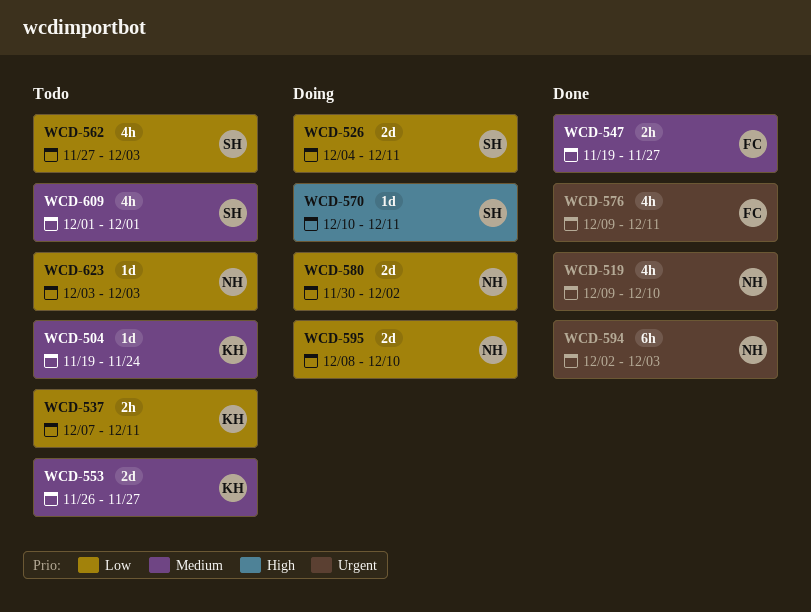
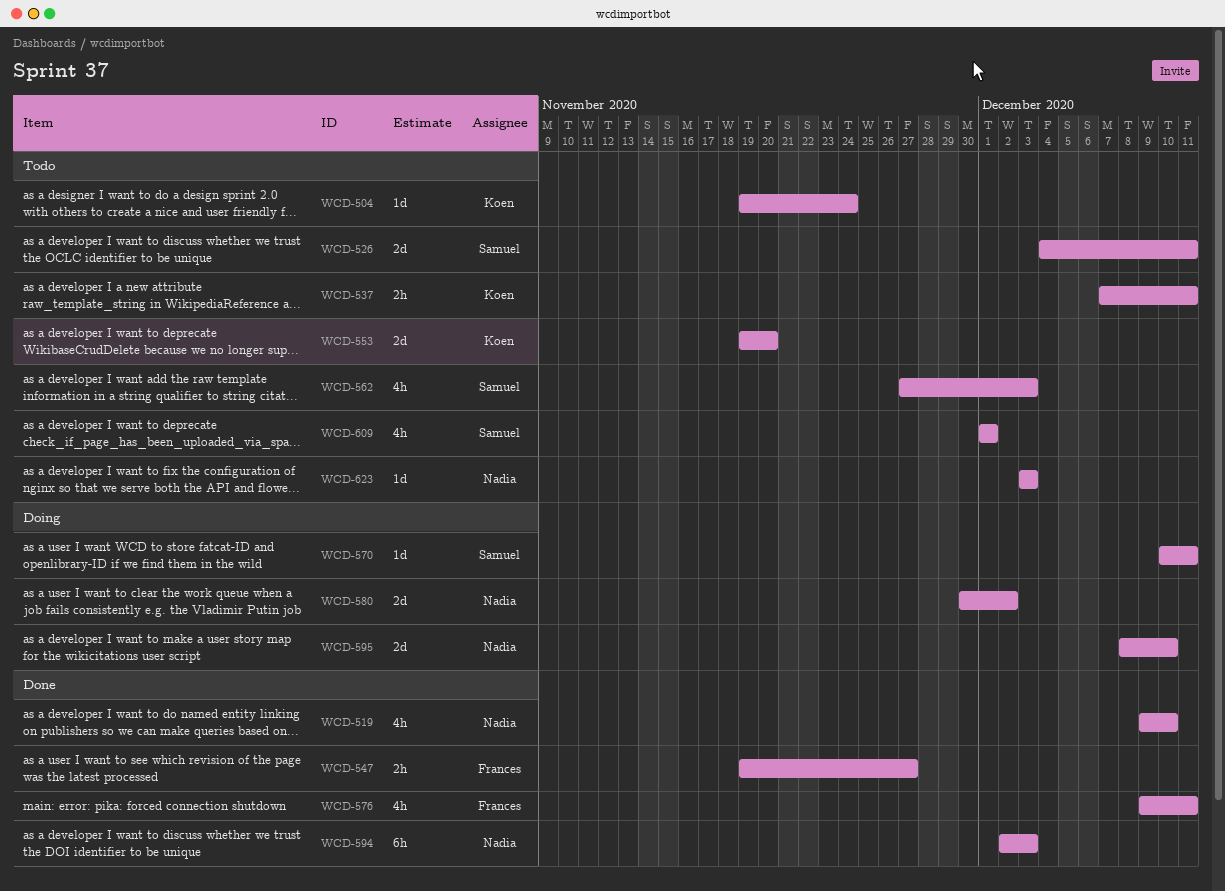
WCD-526, status: Doing -> Todo
WCD-553, start: Nov 26 -> Nov 19
WCD-553, due: Nov 27 -> Nov 20

